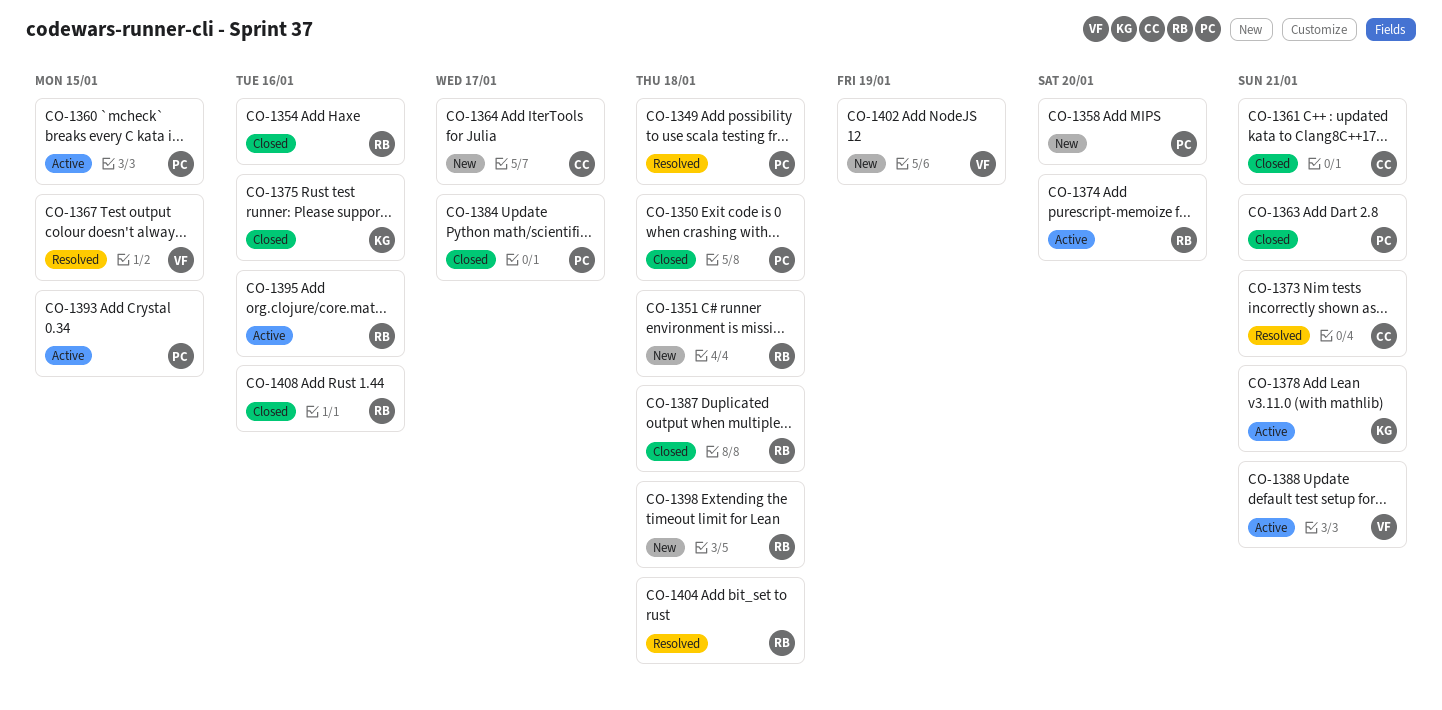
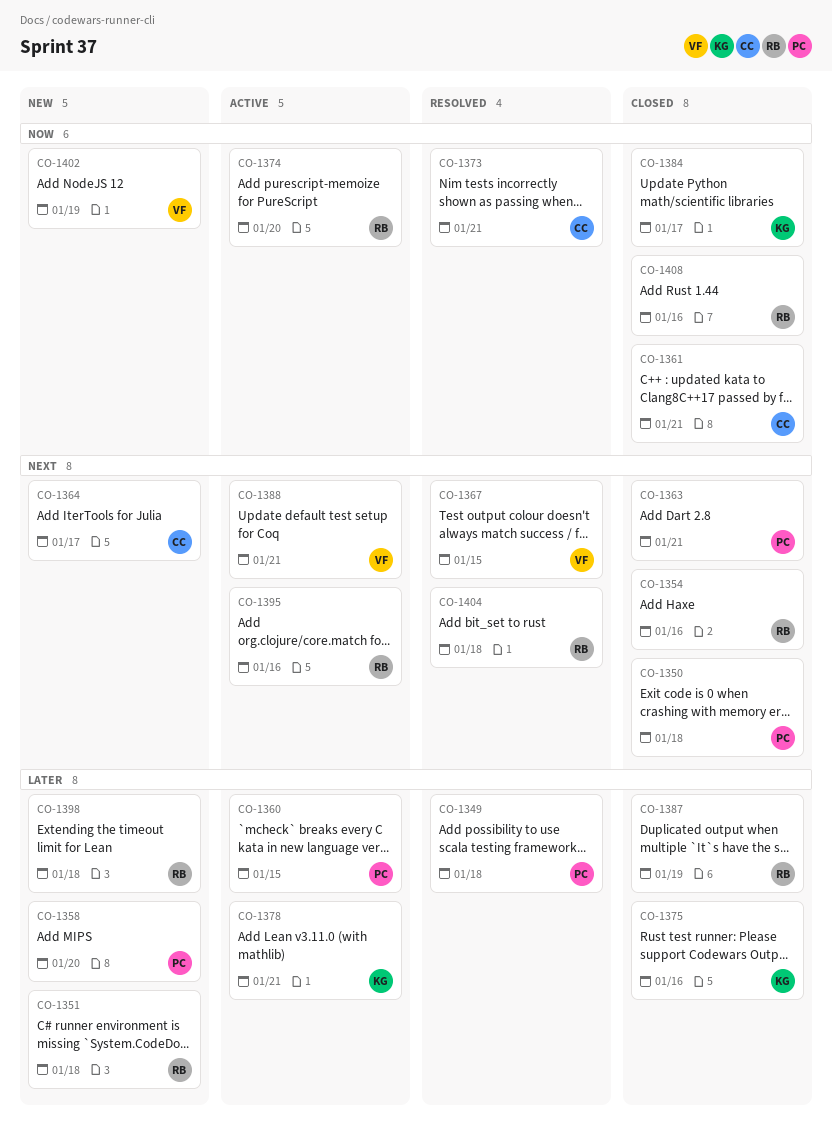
CO-1384, owner: PC -> KG
CO-1387, due: Jan 18 -> Jan 19
CO-1393: present -> none

